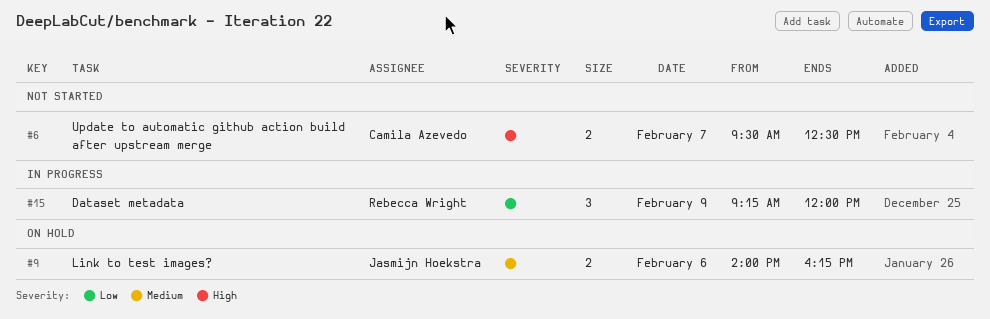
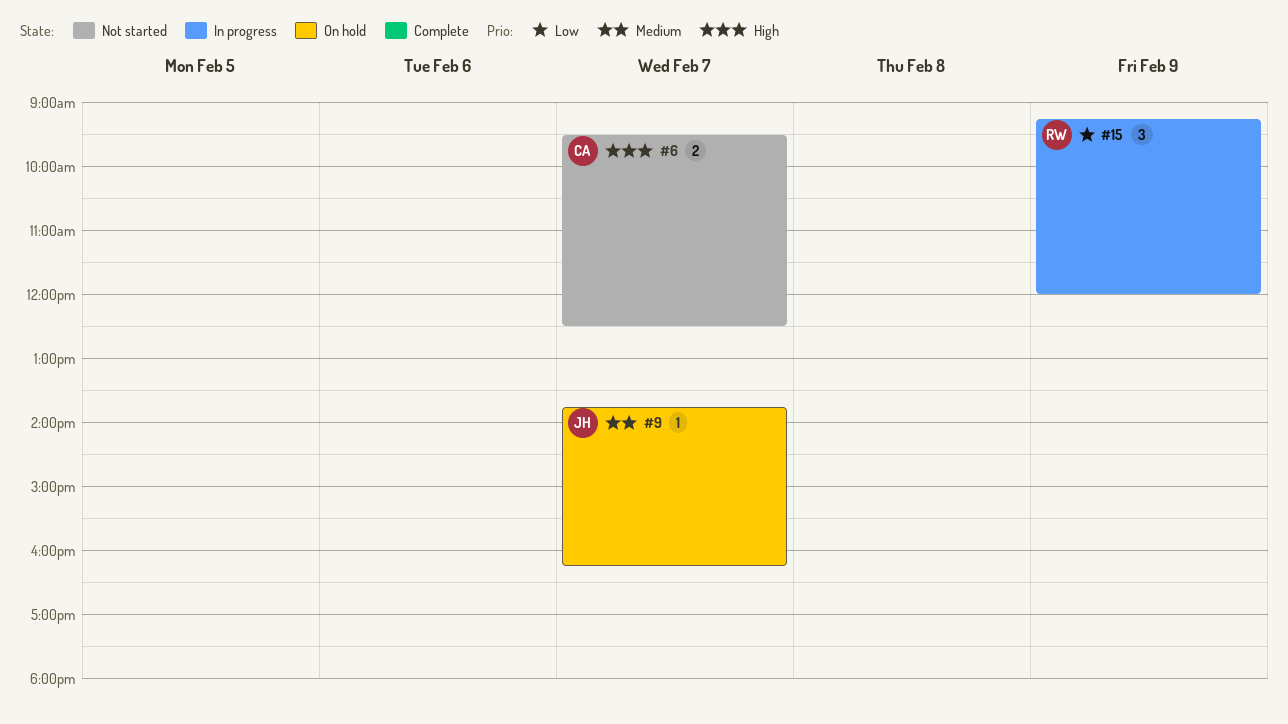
#9, estimate: 2 -> 1
#9, day: Feb 6 -> Feb 7
#9, begins: 14:00 -> 13:45

